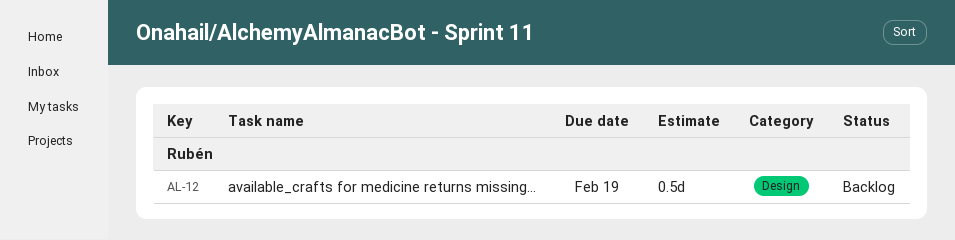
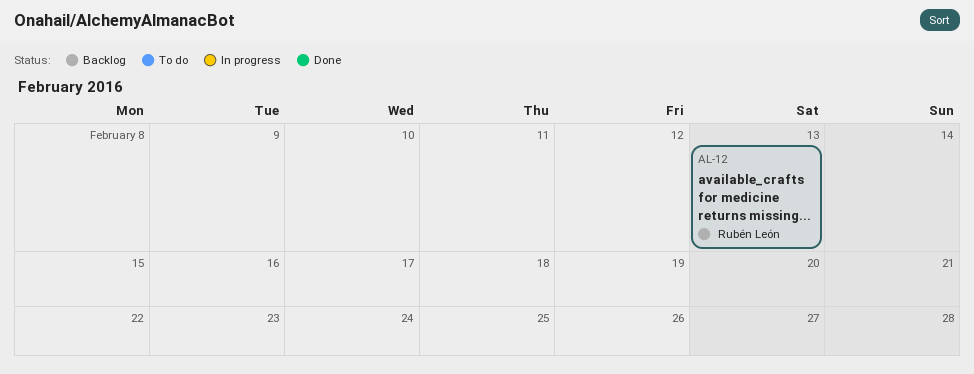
AL-12, due: Feb 19 -> Feb 13

